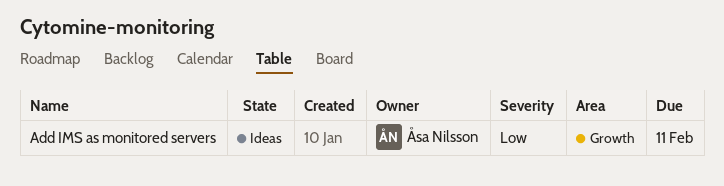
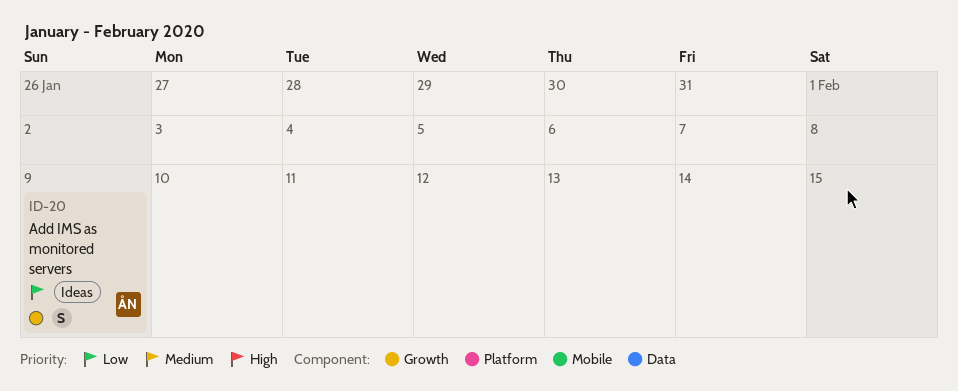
Add IMS as monitored servers, due: Feb 11 -> Feb 9

